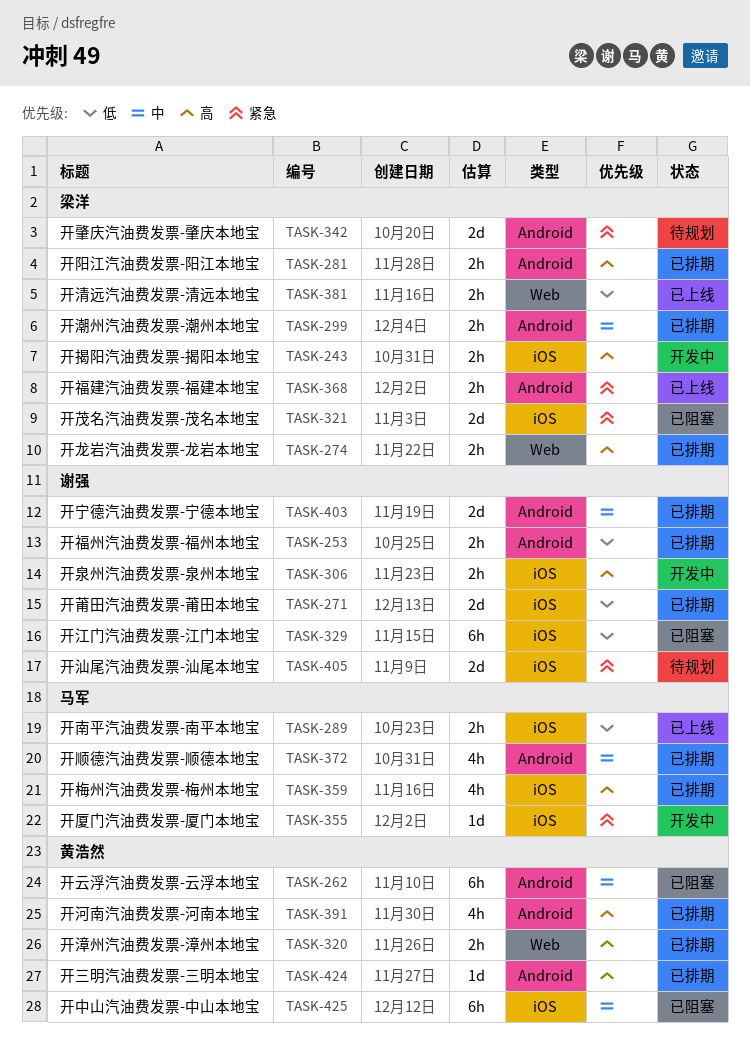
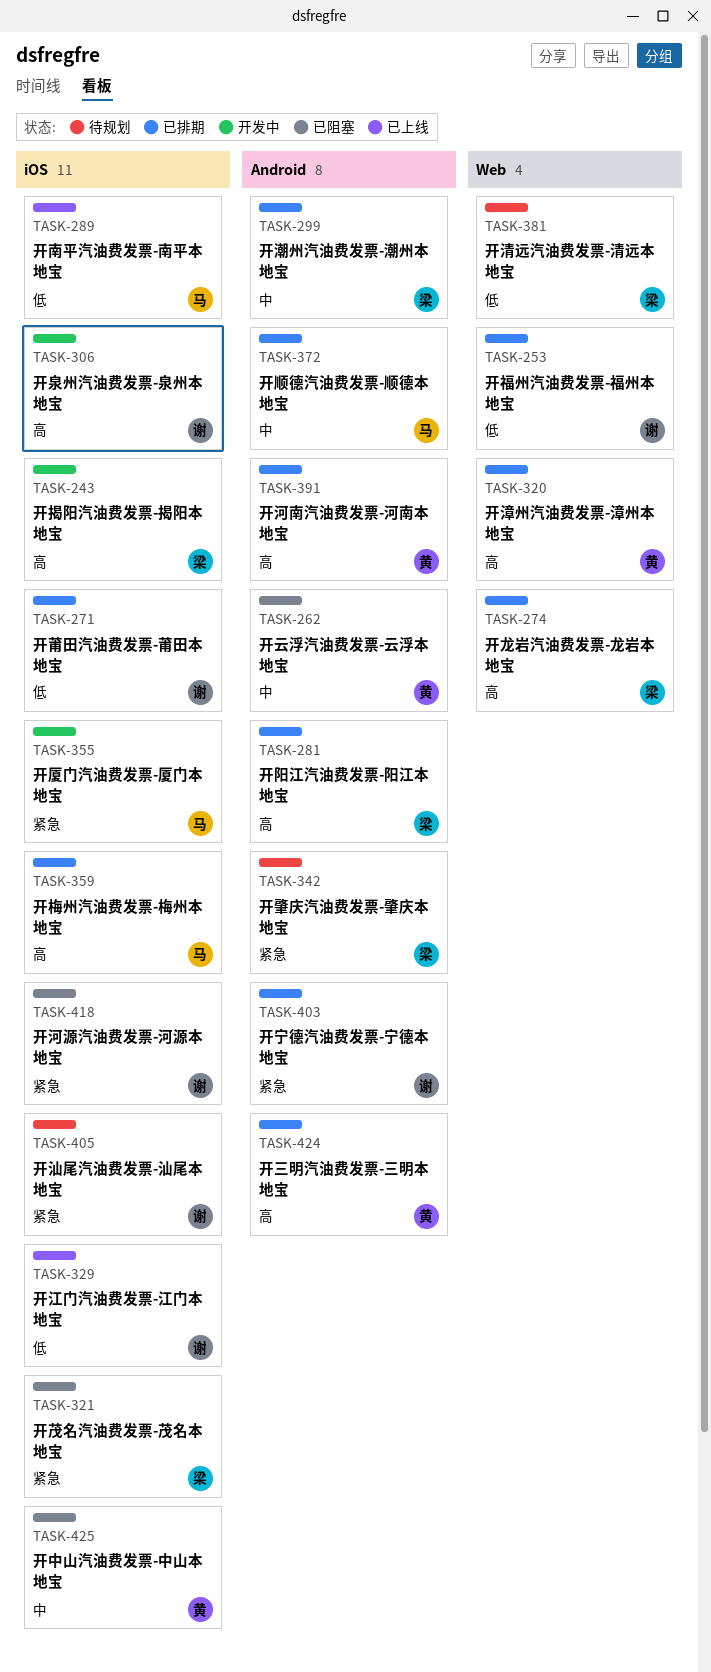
TASK-253, label: Android -> Web
TASK-329, status: 已阻塞 -> 已上线
TASK-368: present -> none
TASK-381, status: 已上线 -> 待规划
TASK-403, priority: 中 -> 紧急
TASK-418: none -> present

